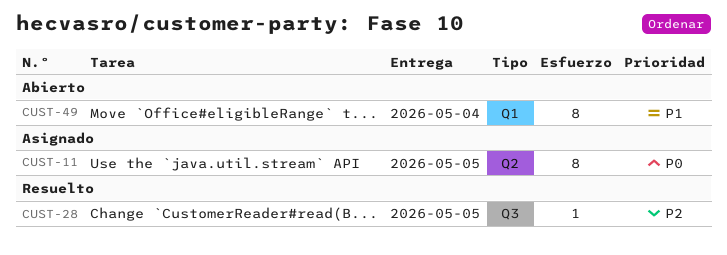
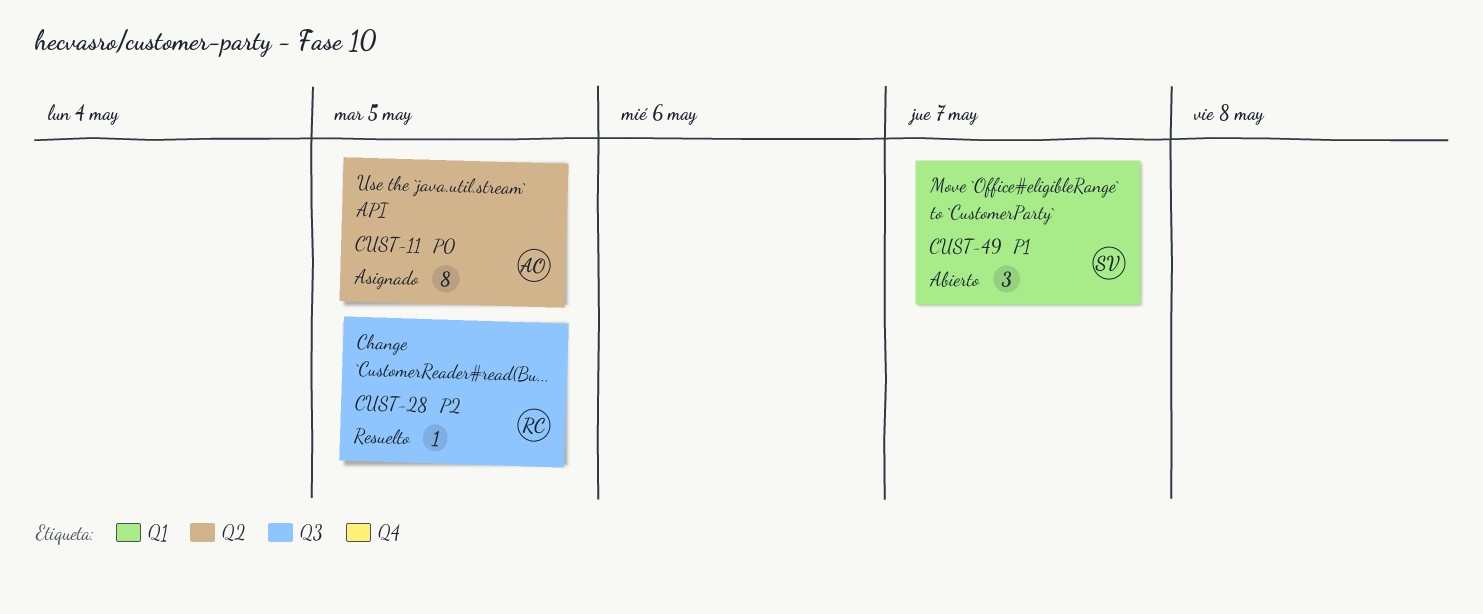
CUST-49, estimate: 8 -> 3
CUST-49, due: May 4 -> May 7

